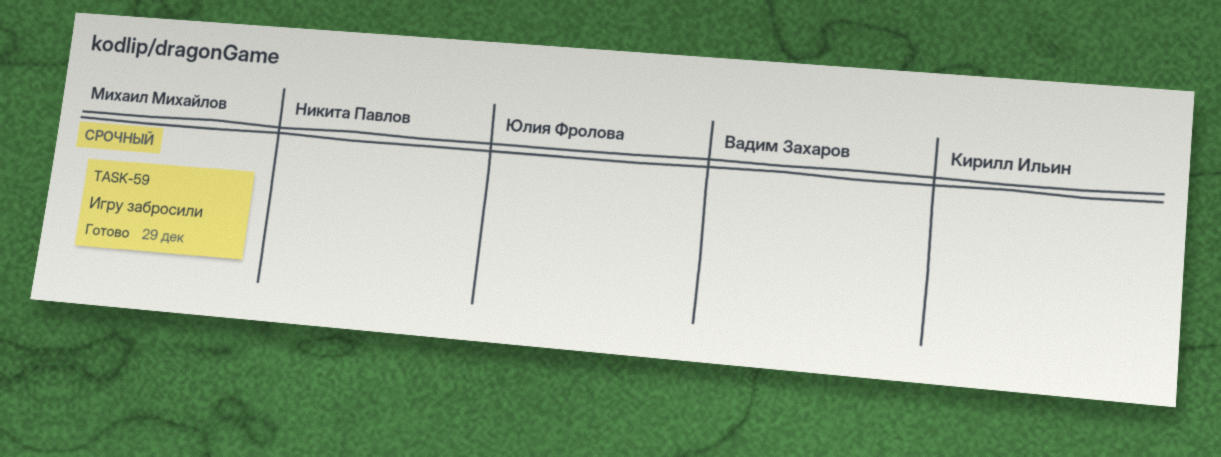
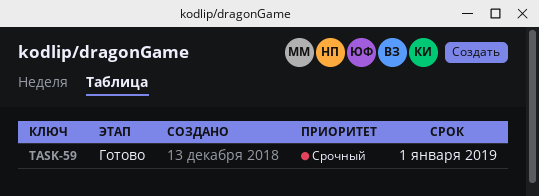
TASK-59, due: Dec 29 -> Jan 1

